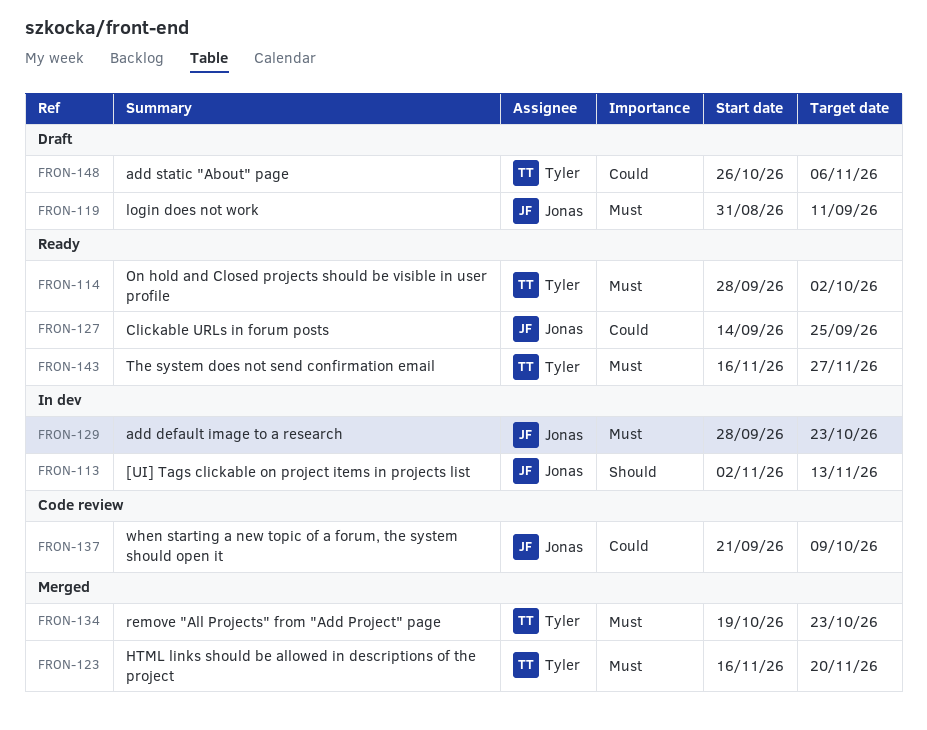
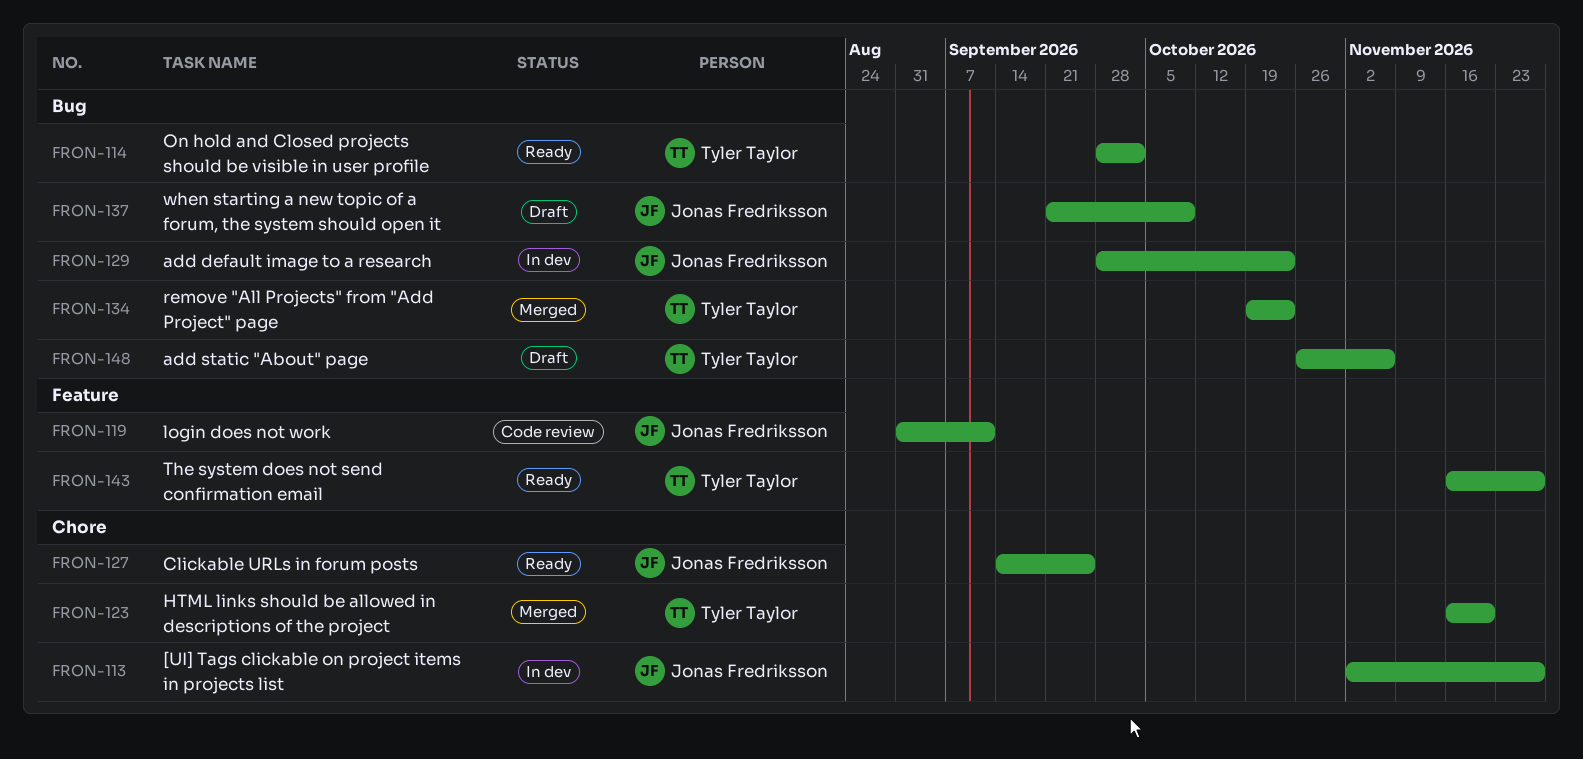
FRON-113, due: Nov 13 -> Nov 27
FRON-119, status: Draft -> Code review
FRON-137, status: Code review -> Draft

